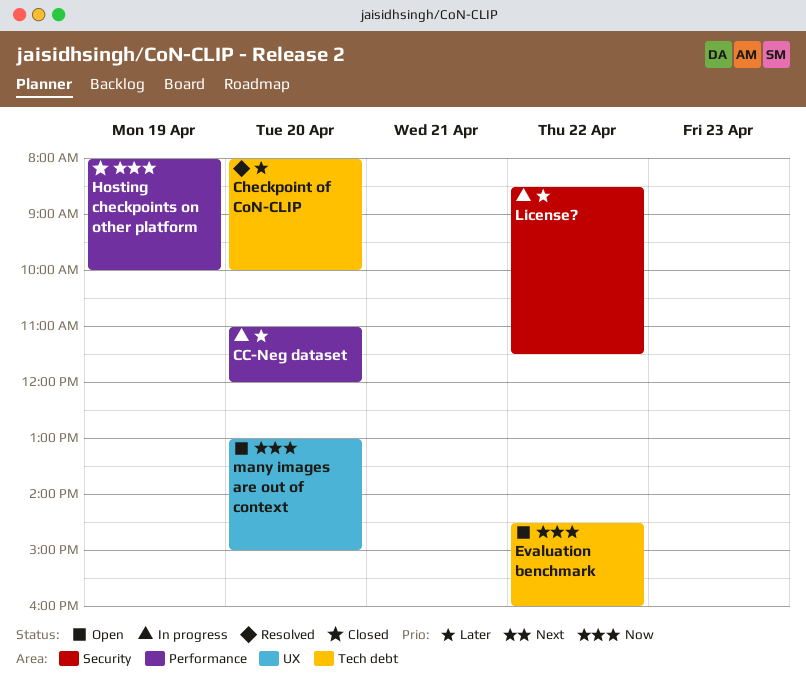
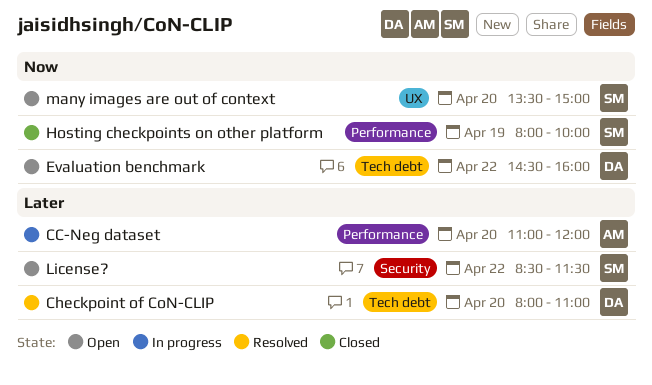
Checkpoint of CoN-CLIP, ends: 10:00 -> 11:00
License?, status: In progress -> Open
many images are out of context, begins: 13:00 -> 13:30

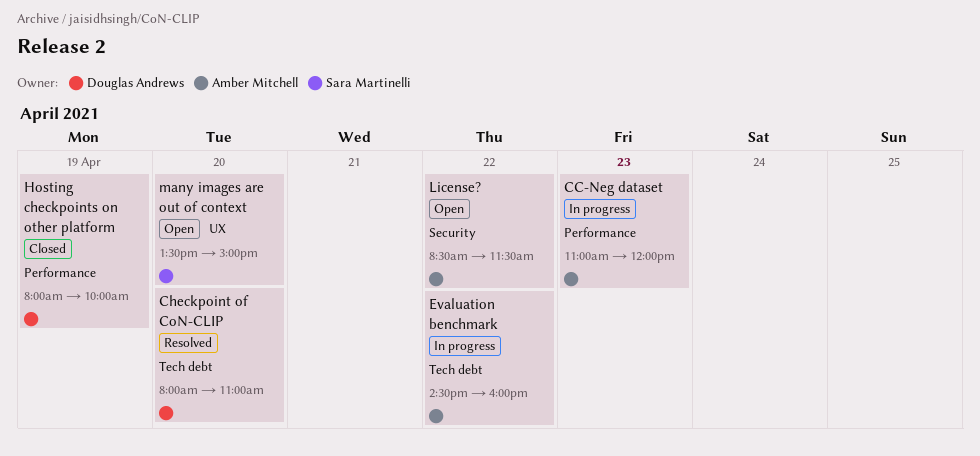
CC-Neg dataset, day: Apr 20 -> Apr 23
Evaluation benchmark, status: Open -> In progress
Evaluation benchmark, owner: Douglas Andrews -> Amber Mitchell
Hosting checkpoints on other platform, owner: Sara Martinelli -> Douglas Andrews
License?, owner: Sara Martinelli -> Amber Mitchell

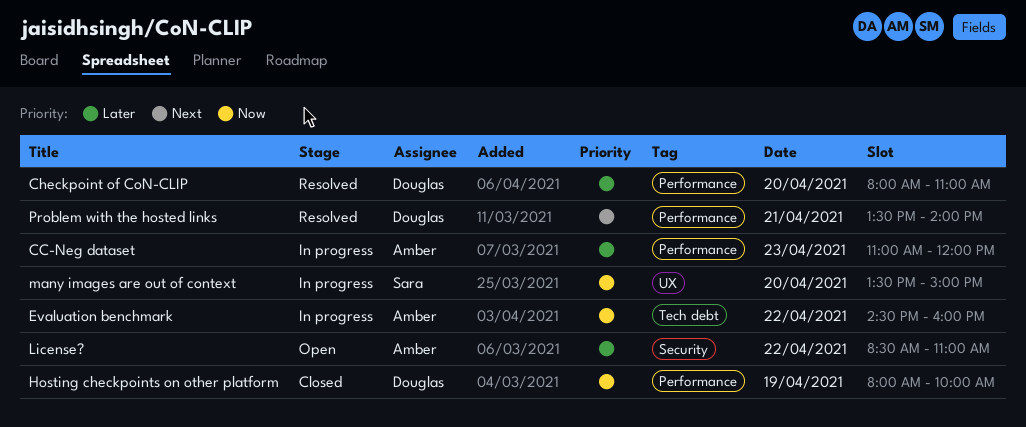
Checkpoint of CoN-CLIP, label: Tech debt -> Performance
License?, ends: 11:30 -> 11:00
many images are out of context, status: Open -> In progress
Problem with the hosted links: none -> present

